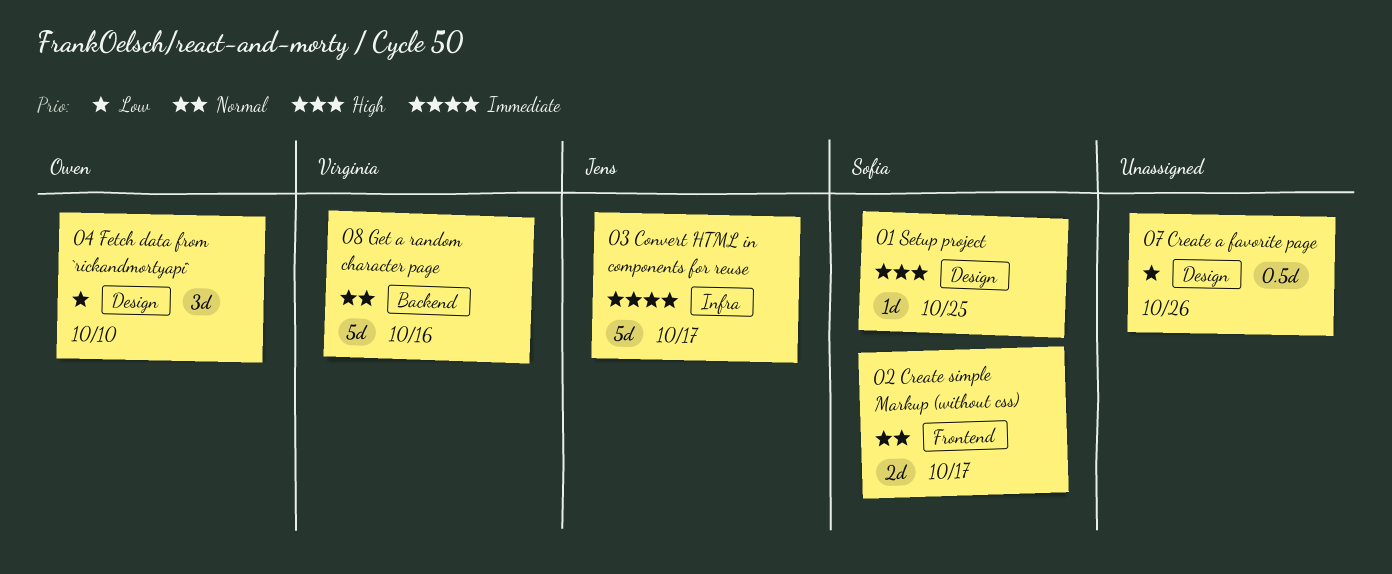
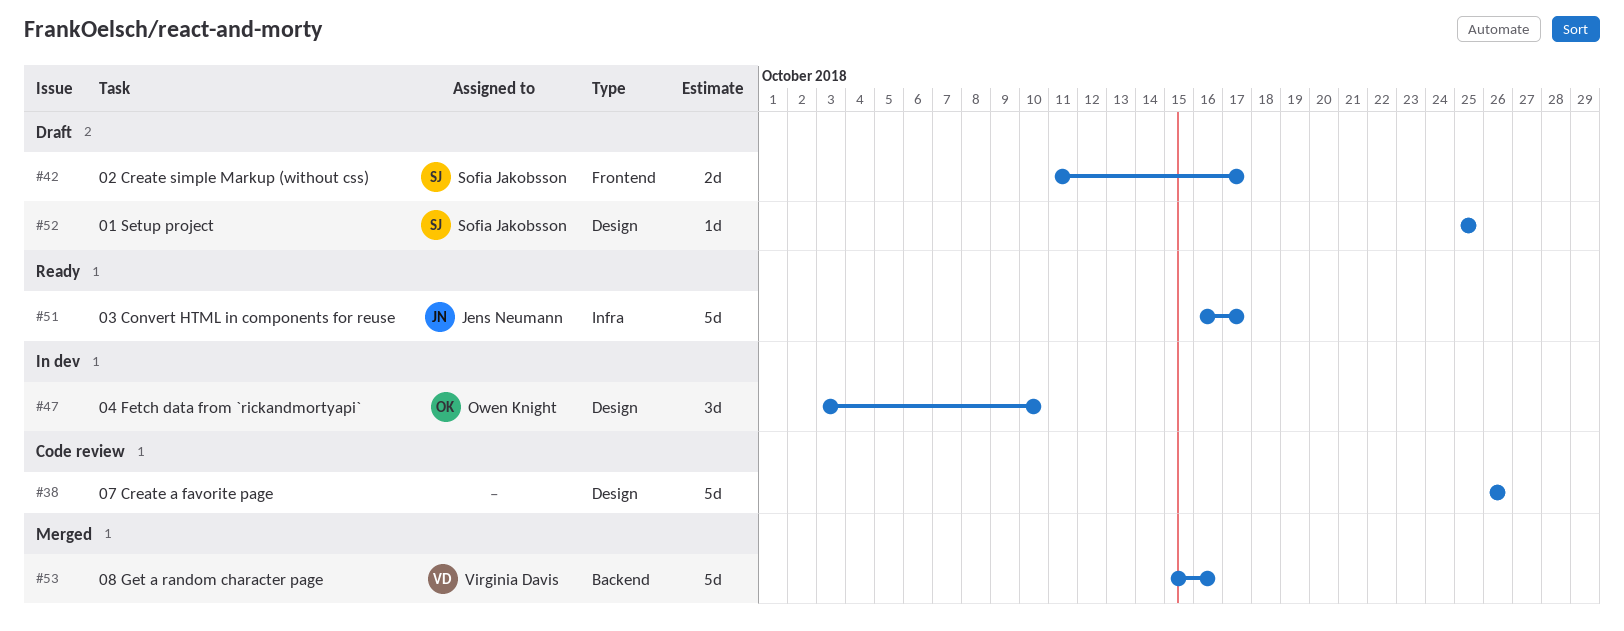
07 Create a favorite page, estimate: 0.5d -> 5d

